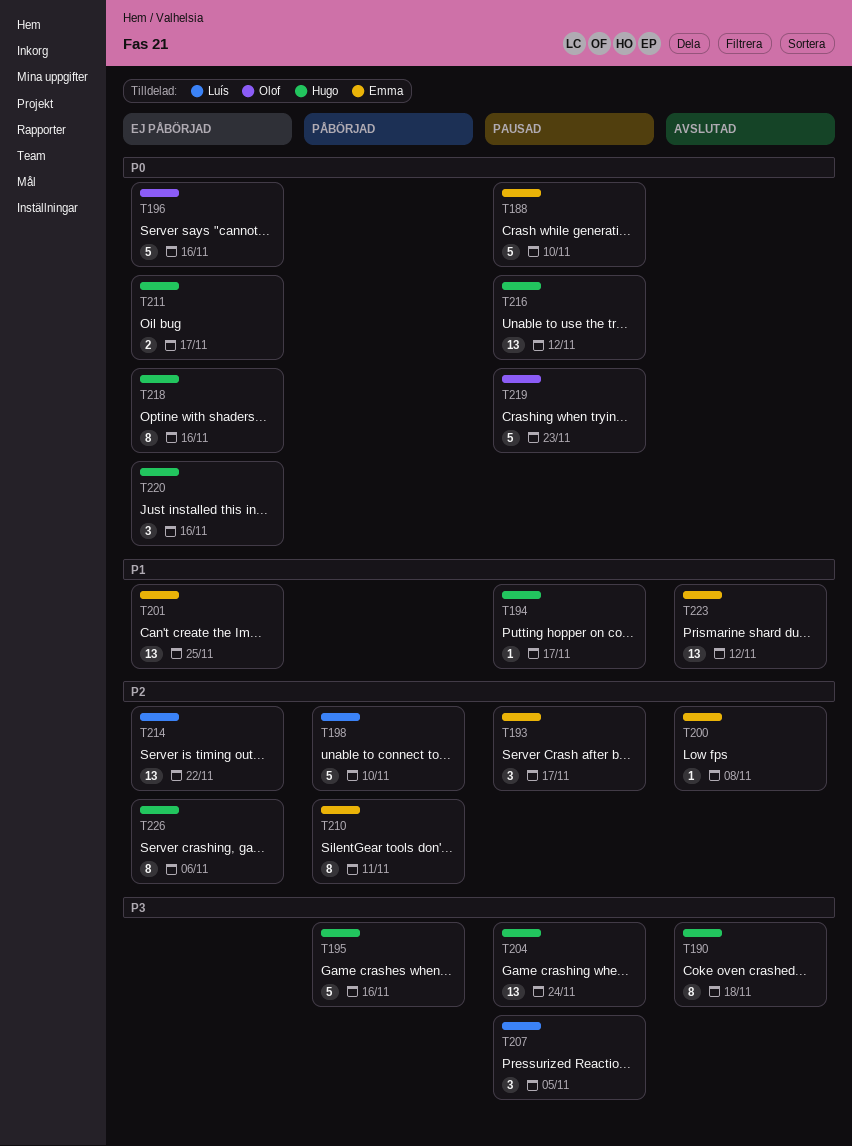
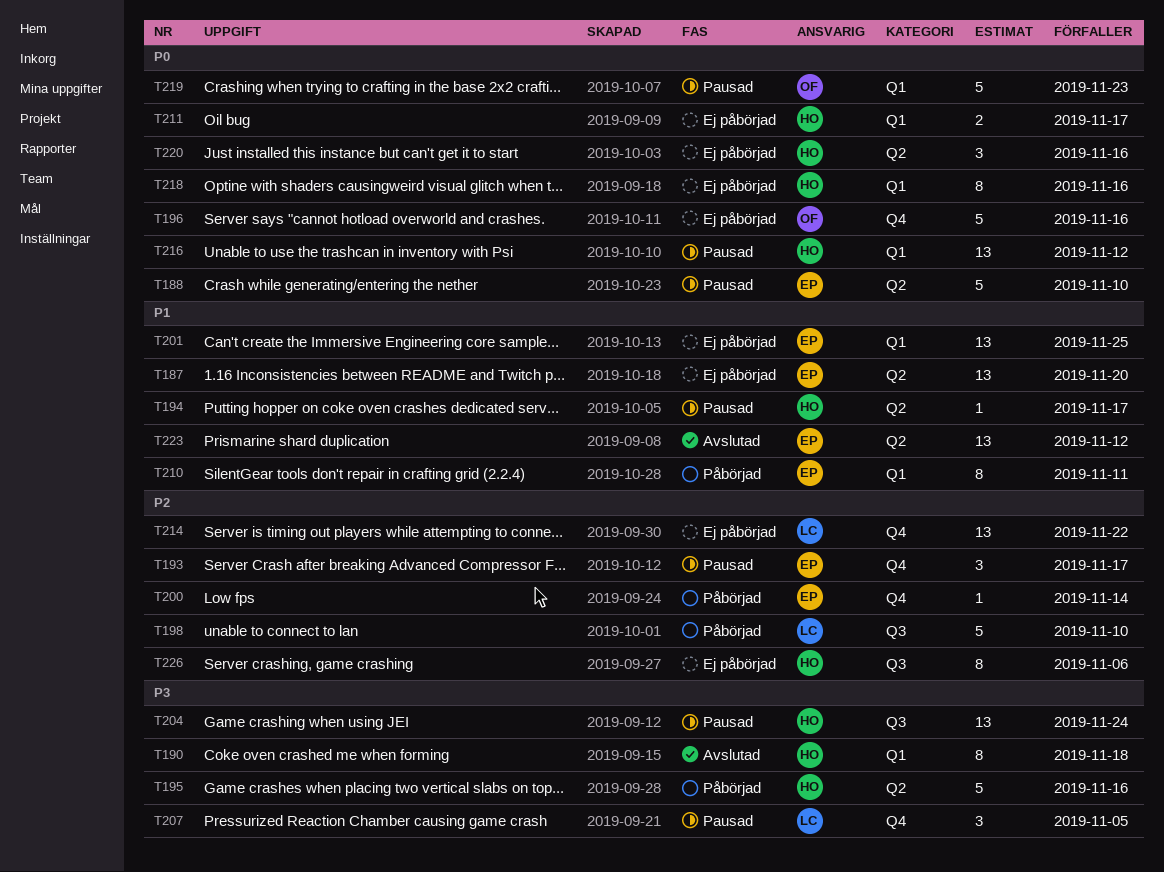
T187: none -> present
T200, status: Avslutad -> Påbörjad
T200, due: Nov 8 -> Nov 14
T210, priority: P2 -> P1

